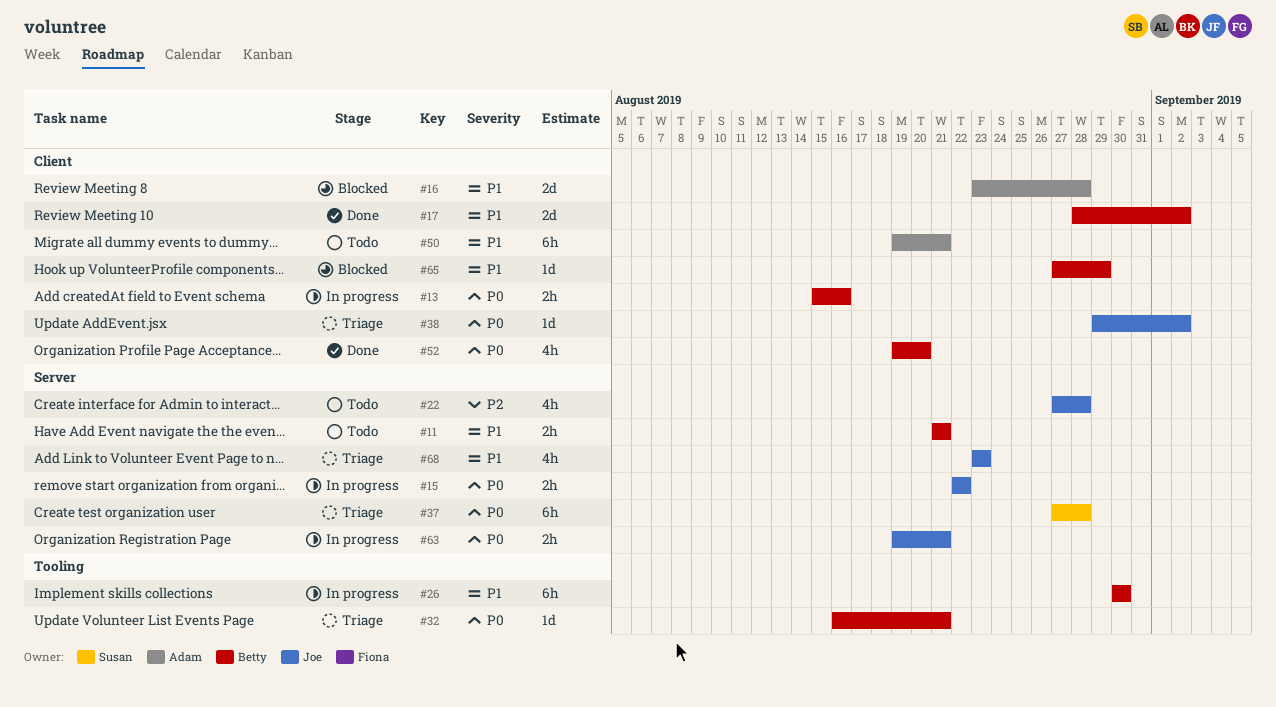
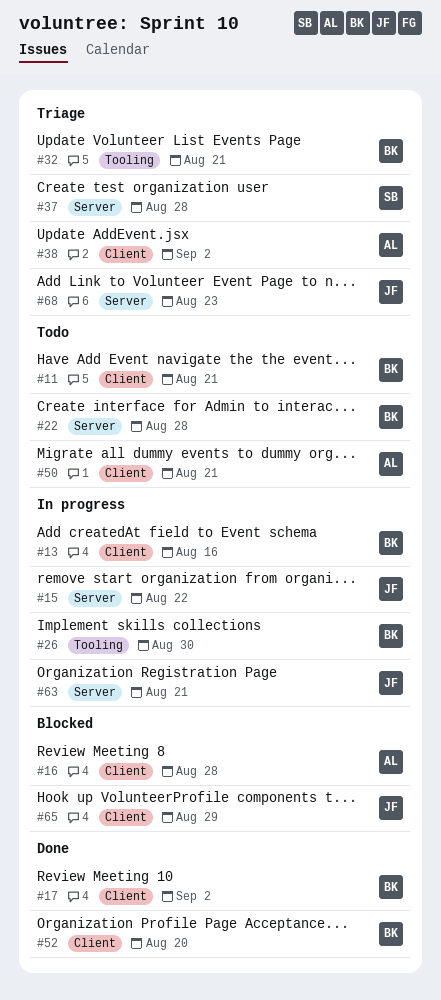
#11, label: Server -> Client
#22, owner: Joe -> Betty
#38, owner: Joe -> Adam
#65, owner: Betty -> Joe

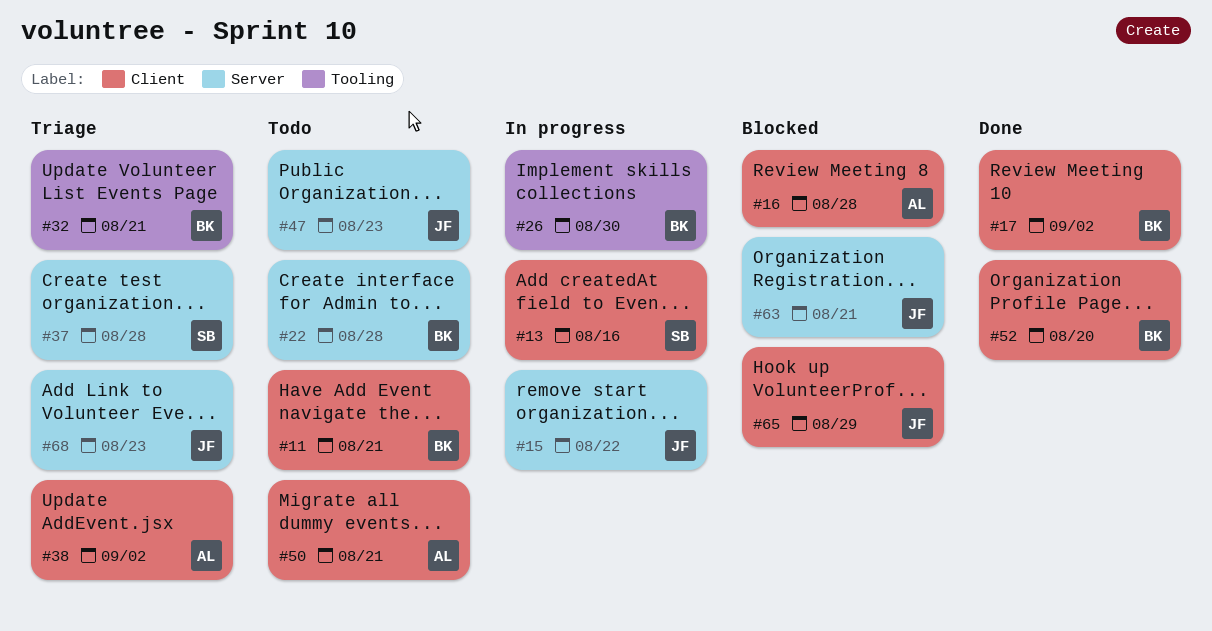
#13, owner: BK -> SB
#47: none -> present
#63, status: In progress -> Blocked

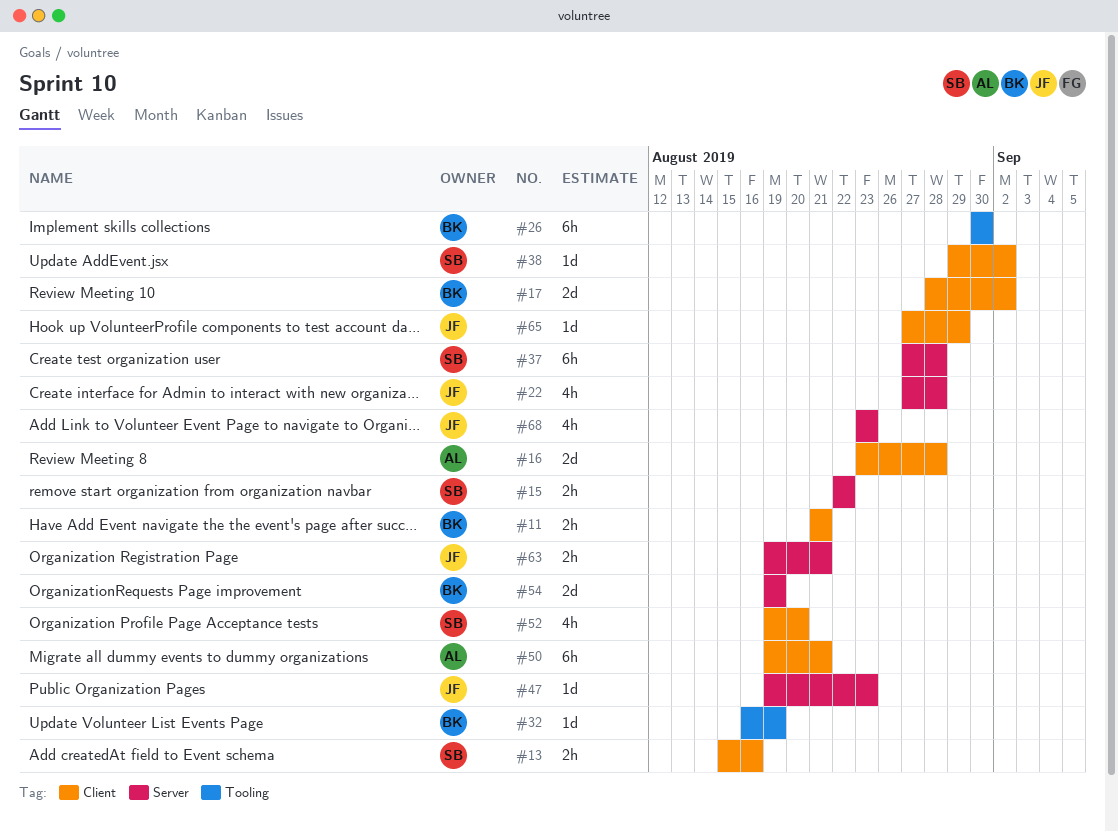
#15, owner: JF -> SB
#22, owner: BK -> JF
#32, due: Aug 21 -> Aug 19
#38, owner: AL -> SB
#52, owner: BK -> SB
#54: none -> present

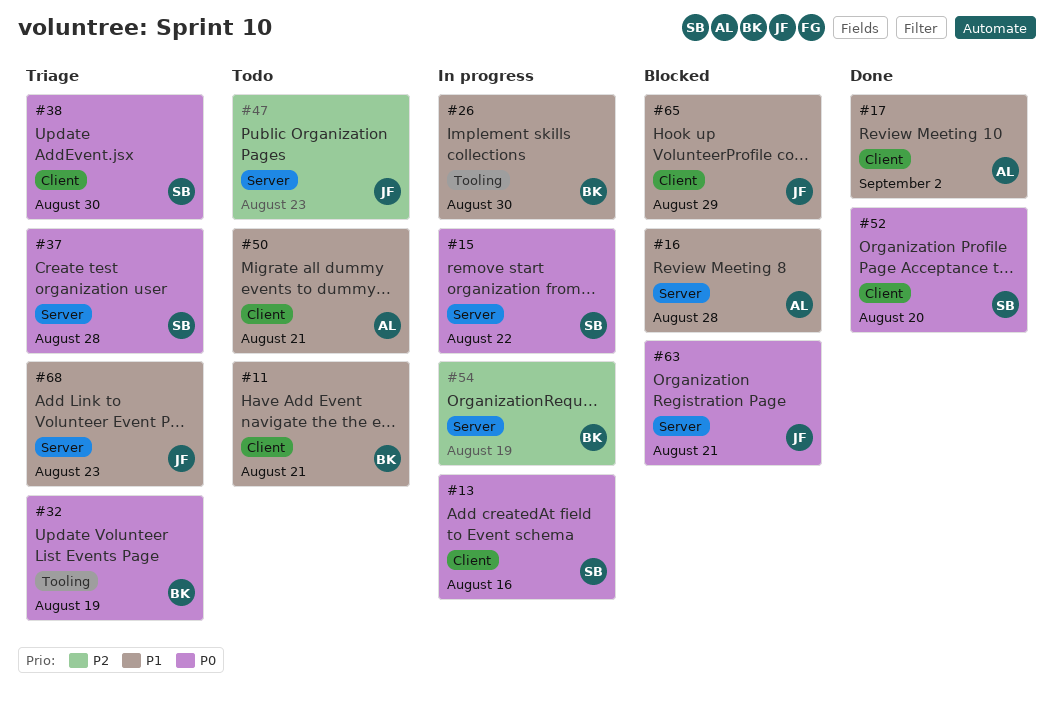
#16, label: Client -> Server
#17, owner: BK -> AL
#22: present -> none
#38, due: Sep 2 -> Aug 30

